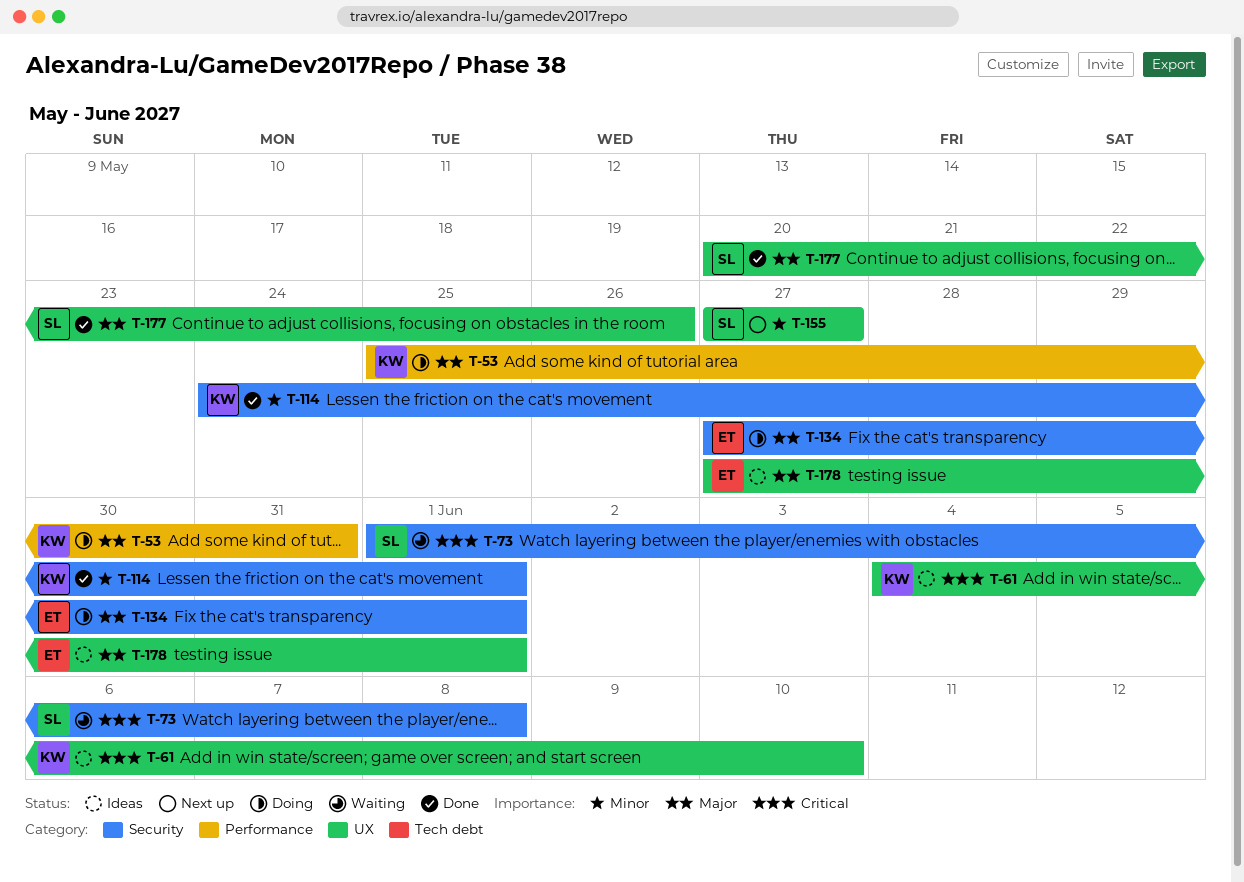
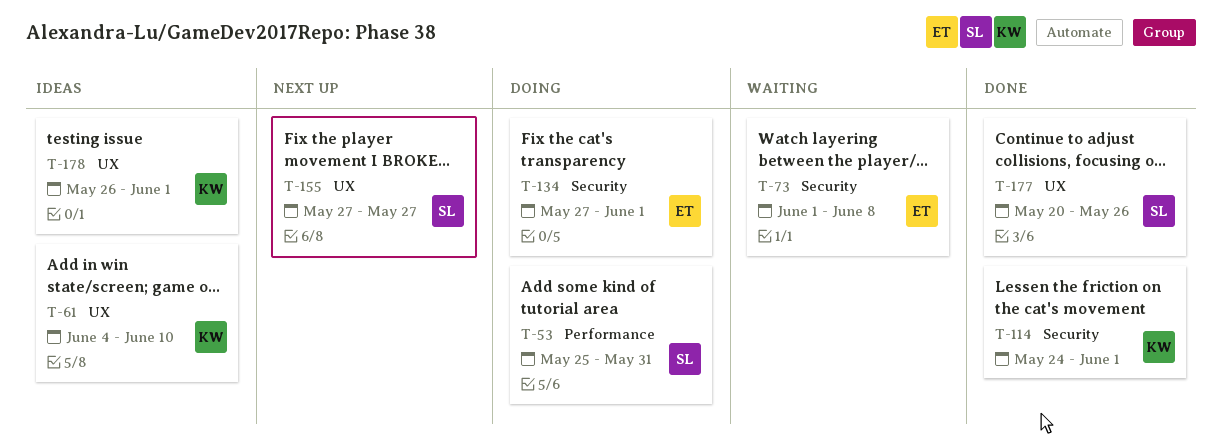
T-53, owner: KW -> SL
T-73, owner: SL -> ET
T-178, owner: ET -> KW
T-178, start: May 27 -> May 26

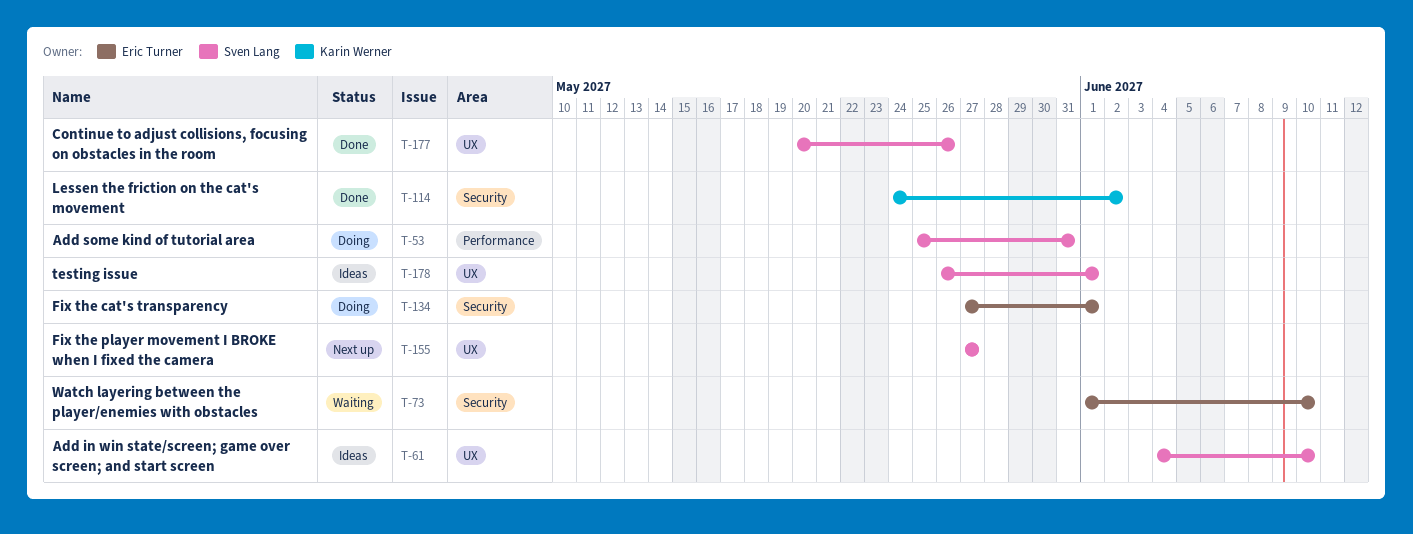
T-61, owner: Karin Werner -> Sven Lang
T-73, due: Jun 8 -> Jun 10
T-114, due: Jun 1 -> Jun 2
T-178, owner: Karin Werner -> Sven Lang

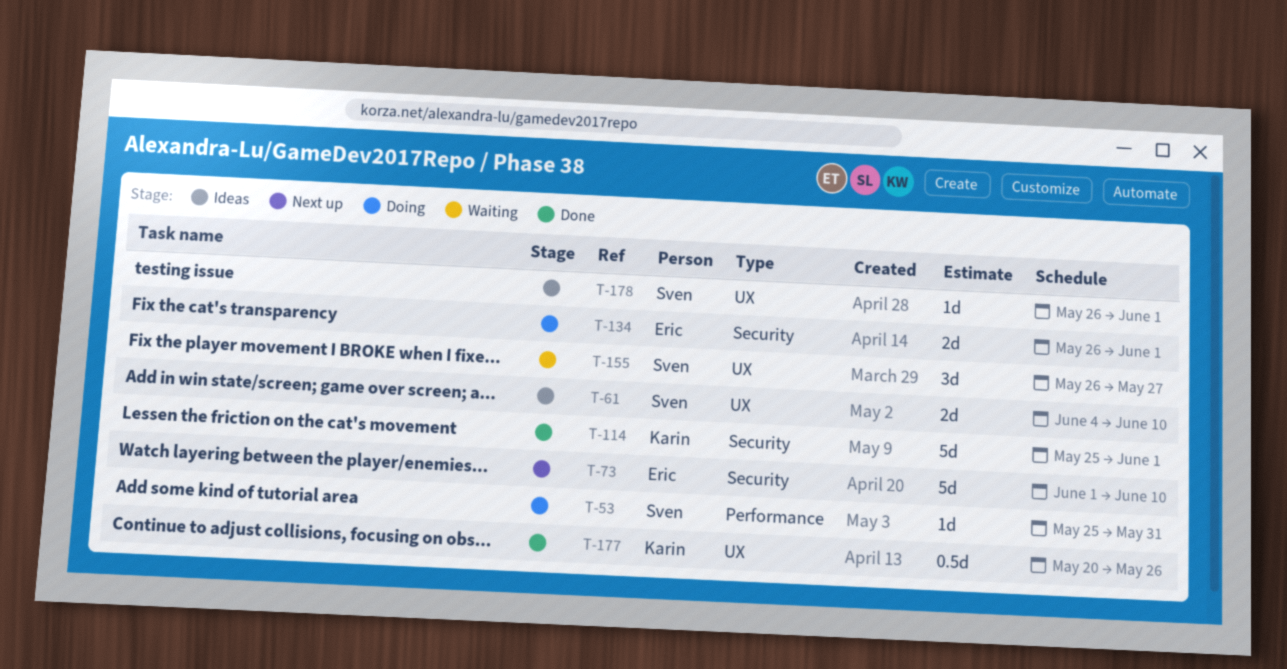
T-73, status: Waiting -> Next up
T-114, start: May 24 -> May 25
T-114, due: Jun 2 -> Jun 1
T-134, start: May 27 -> May 26
T-155, status: Next up -> Waiting
T-155, start: May 27 -> May 26
T-177, owner: Sven Lang -> Karin Werner

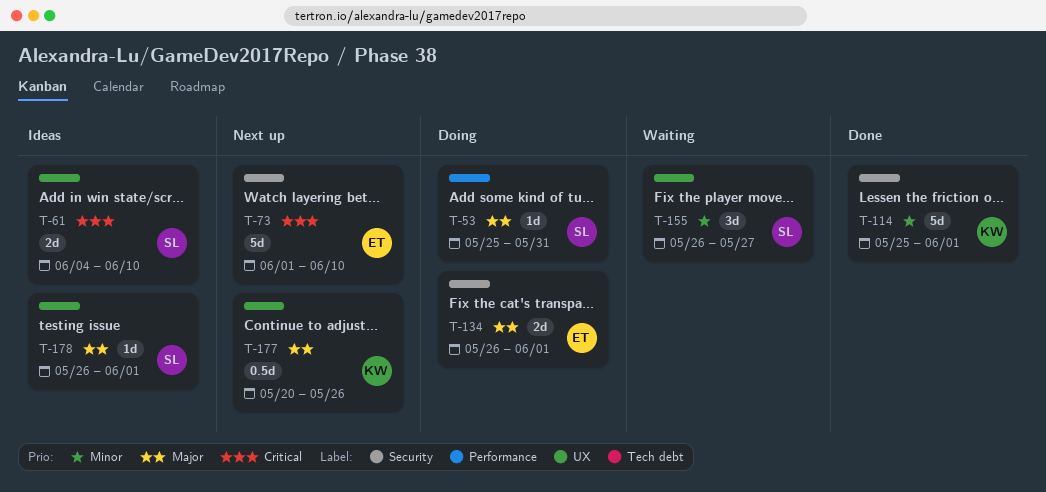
T-177, status: Done -> Next up

